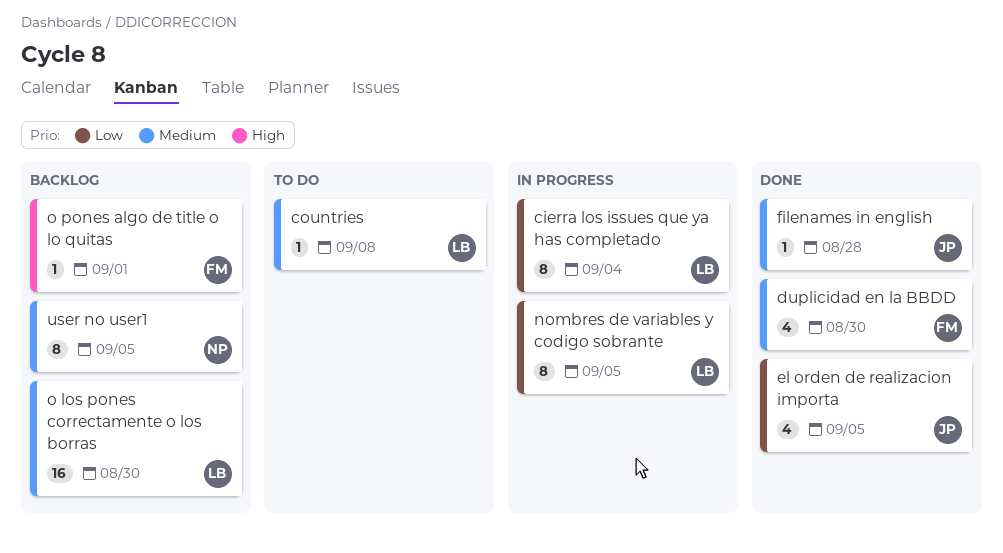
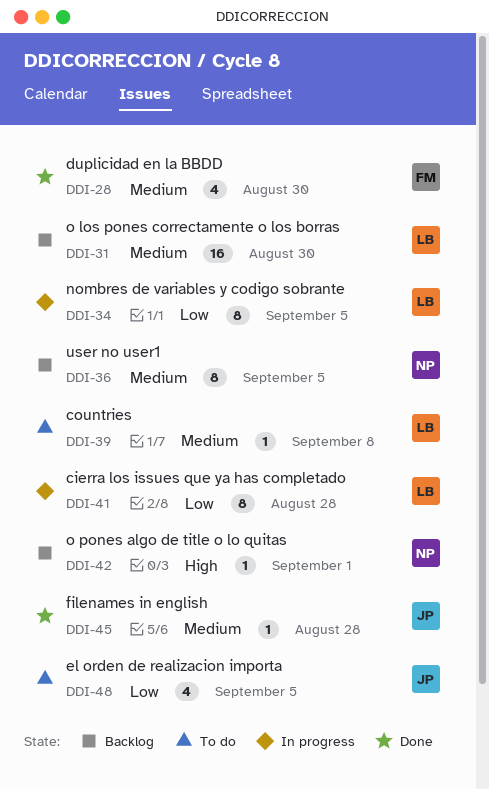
cierra los issues que ya has completado, due: Sep 4 -> Aug 28
el orden de realizacion importa, status: Done -> To do
o pones algo de title o lo quitas, owner: FM -> NP

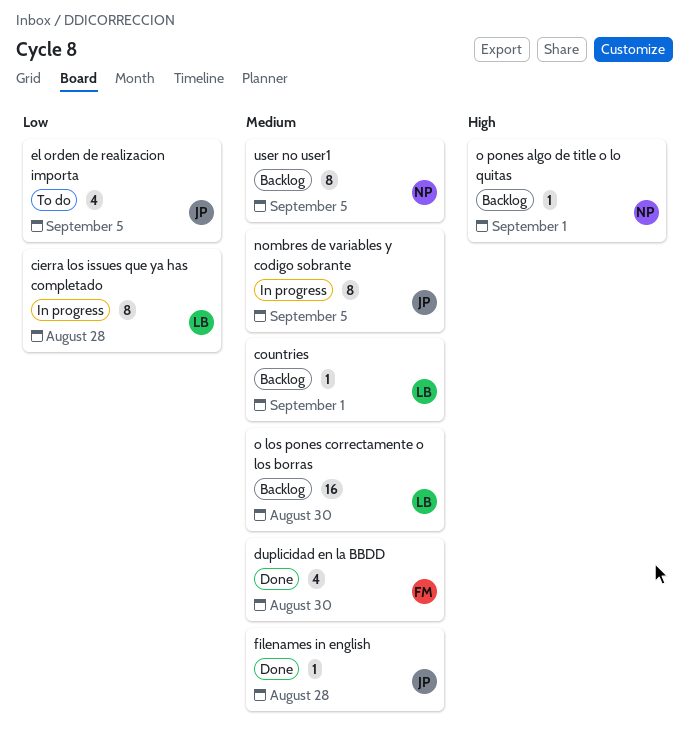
countries, status: To do -> Backlog
countries, due: Sep 8 -> Sep 1
nombres de variables y codigo sobrante, owner: LB -> JP
nombres de variables y codigo sobrante, priority: Low -> Medium

